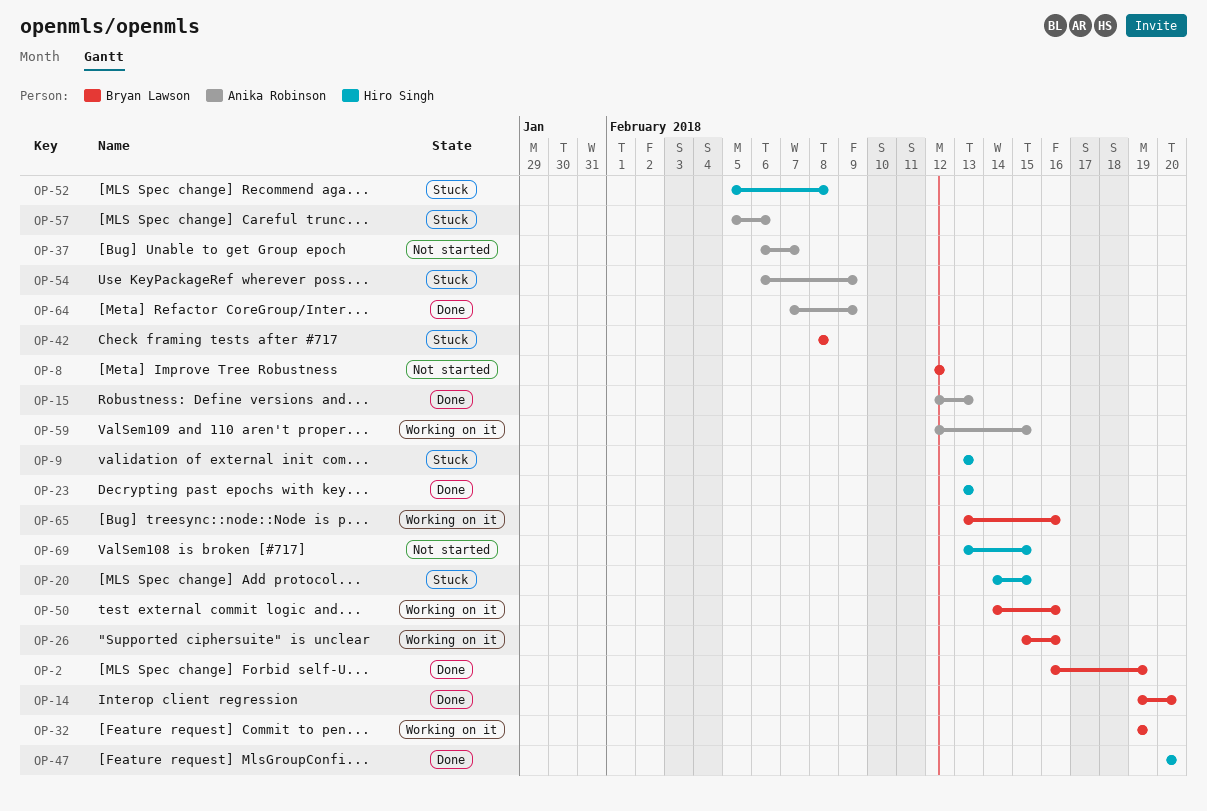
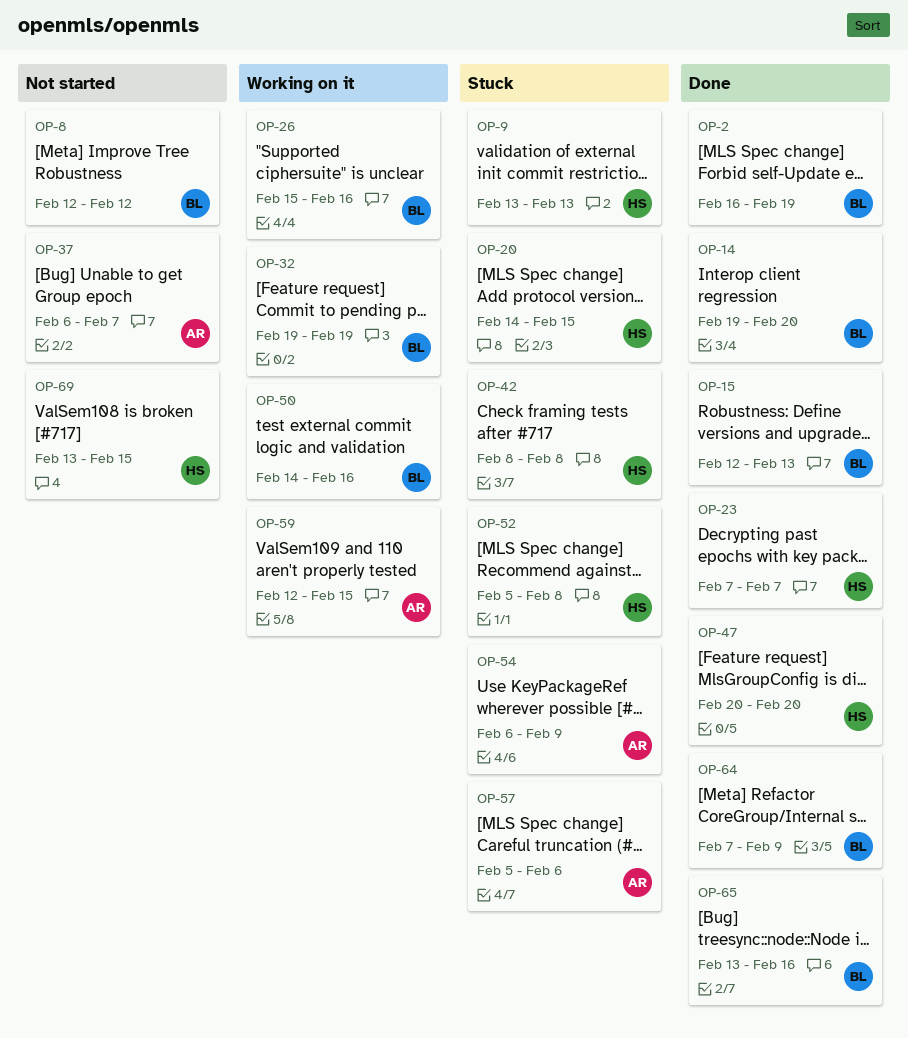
OP-15, owner: Anika Robinson -> Bryan Lawson
OP-23, start: Feb 13 -> Feb 7
OP-23, due: Feb 13 -> Feb 7
OP-42, owner: Bryan Lawson -> Hiro Singh
OP-64, owner: Anika Robinson -> Bryan Lawson
OP-65, status: Working on it -> Done

